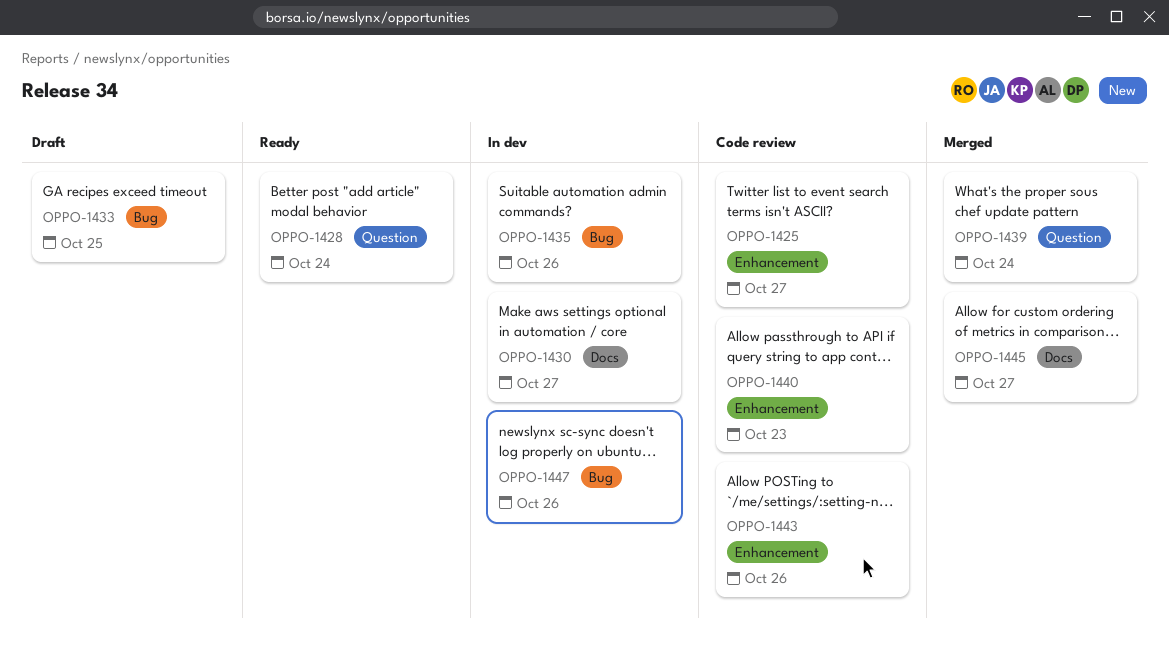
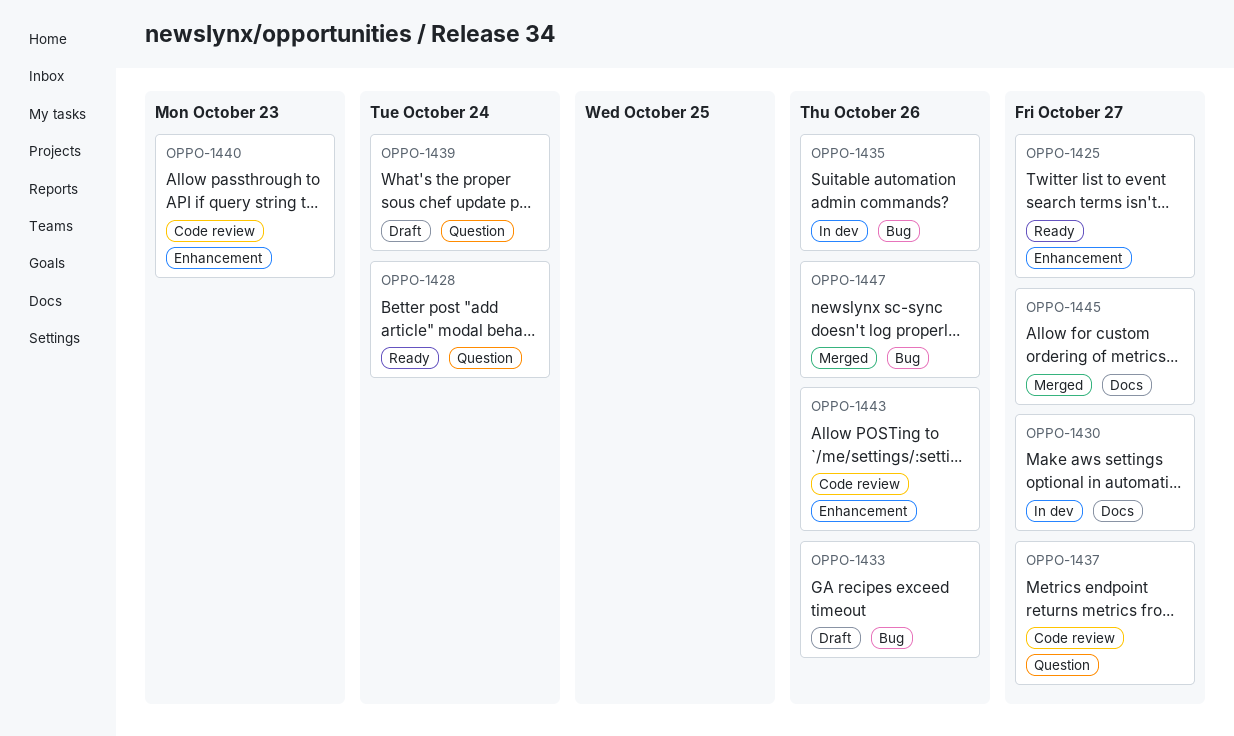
OPPO-1425, status: Code review -> Ready
OPPO-1433, due: Oct 25 -> Oct 26
OPPO-1437: none -> present
OPPO-1439, status: Merged -> Draft
OPPO-1447, status: In dev -> Merged

